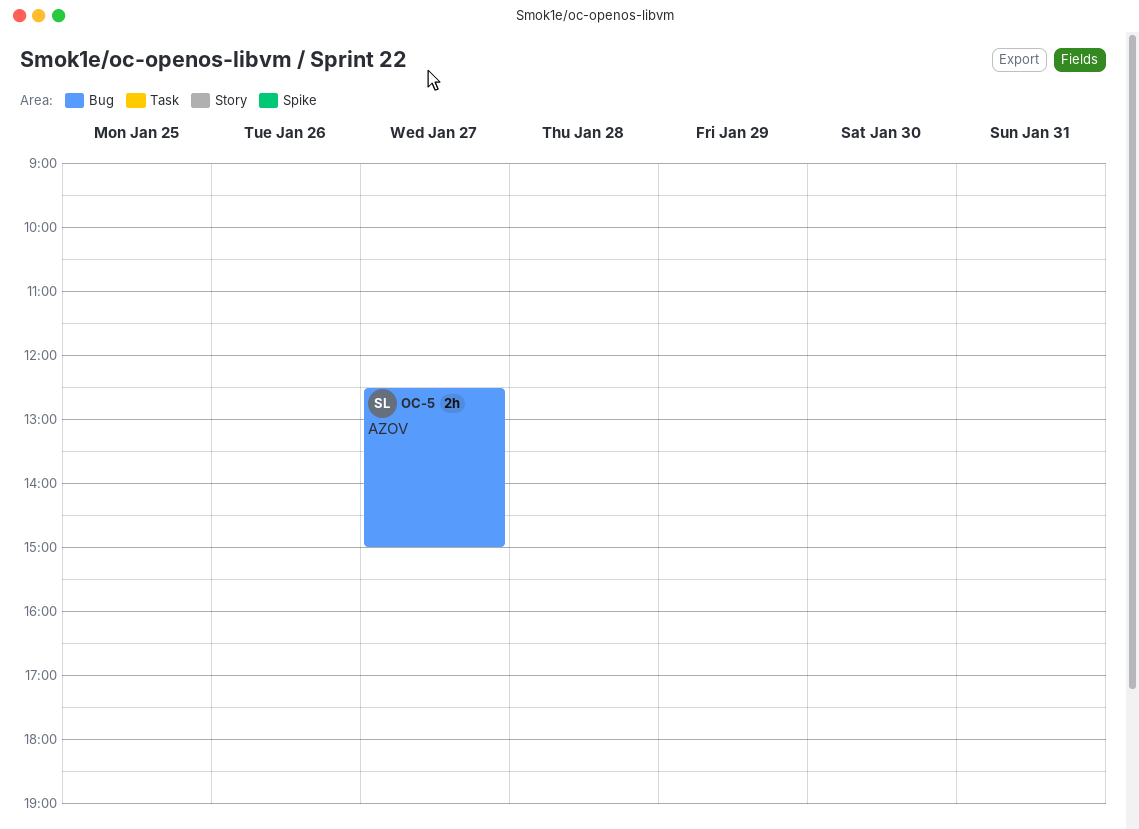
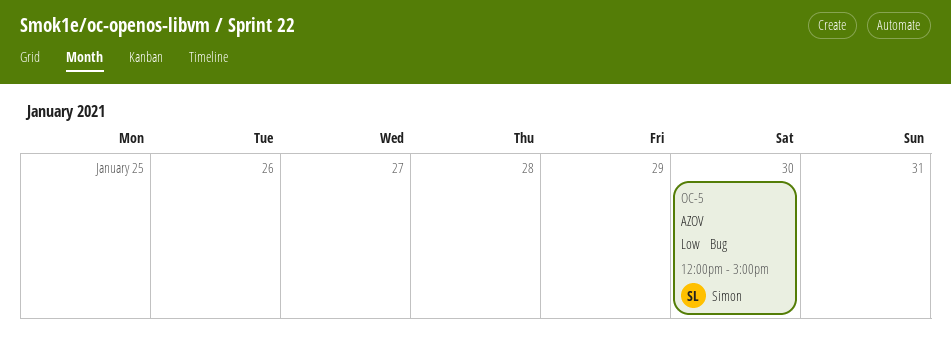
OC-5, day: Jan 27 -> Jan 30
OC-5, begins: 12:30 -> 12:00

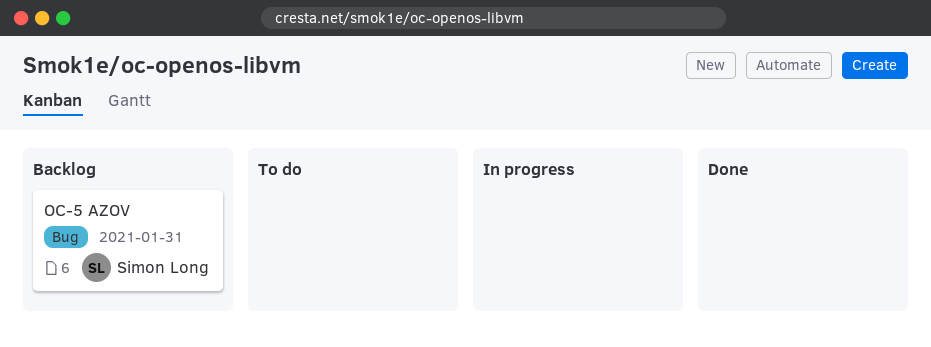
OC-5, day: Jan 30 -> Jan 31

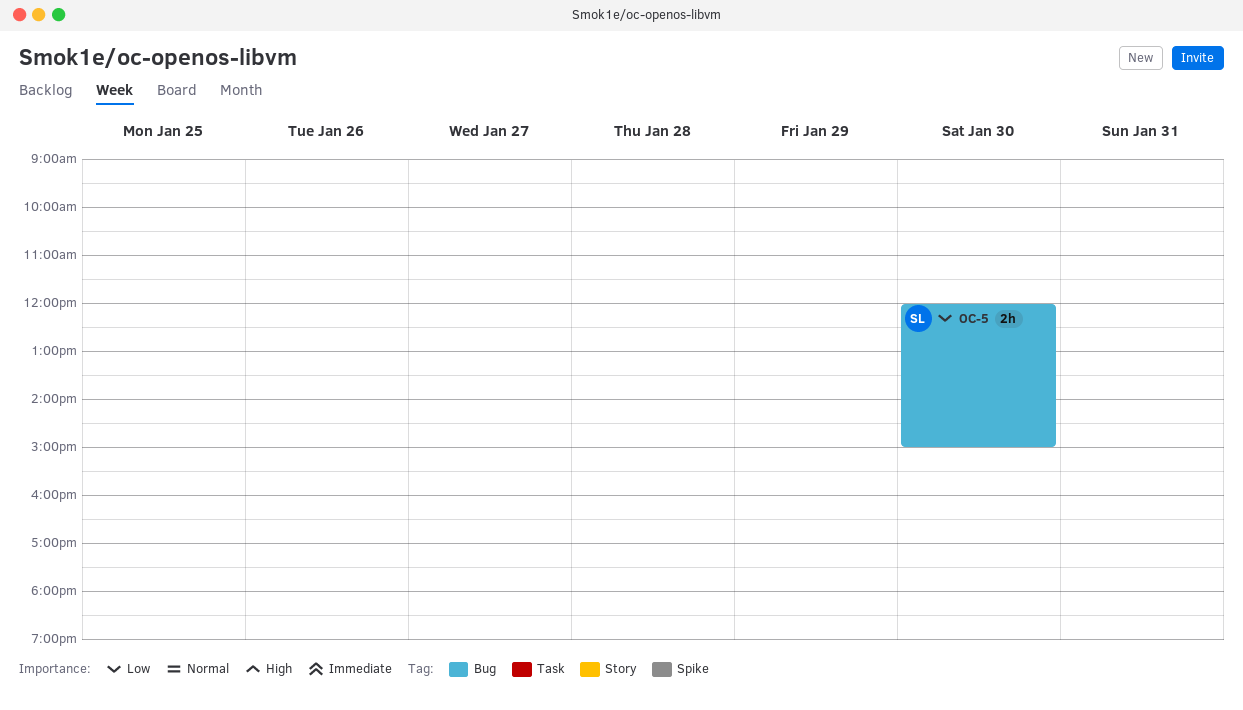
OC-5, day: Jan 31 -> Jan 30

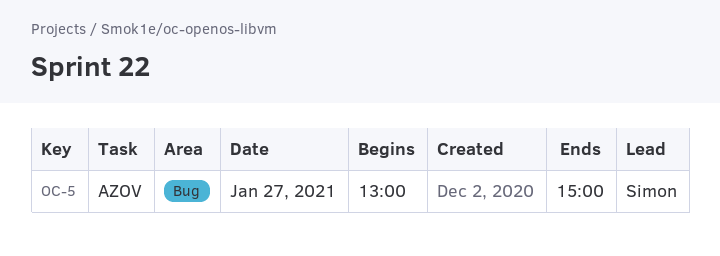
OC-5, day: Jan 30 -> Jan 27
OC-5, begins: 12:00 -> 13:00

